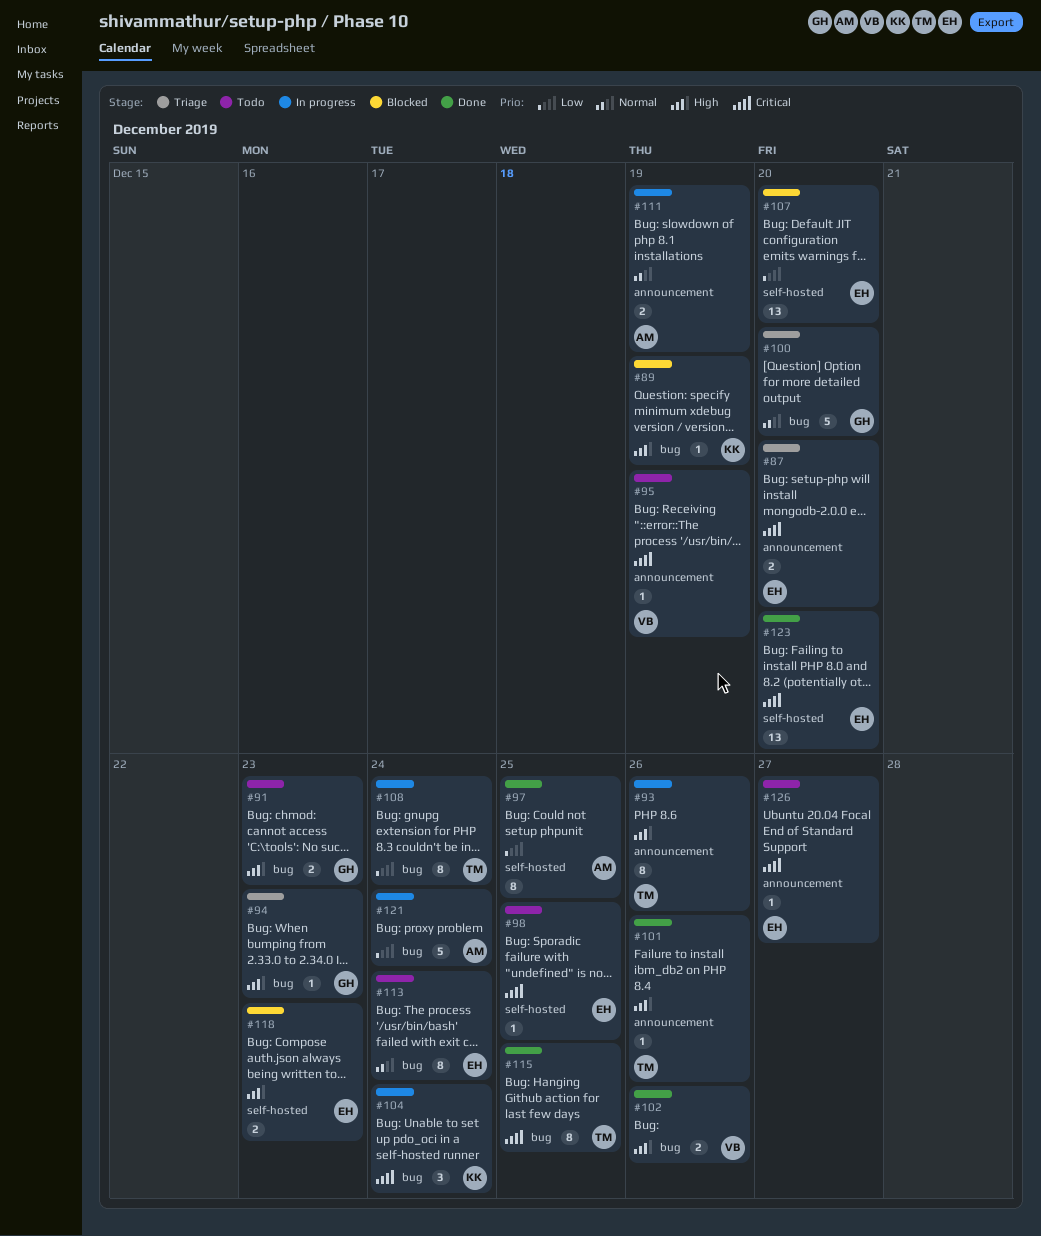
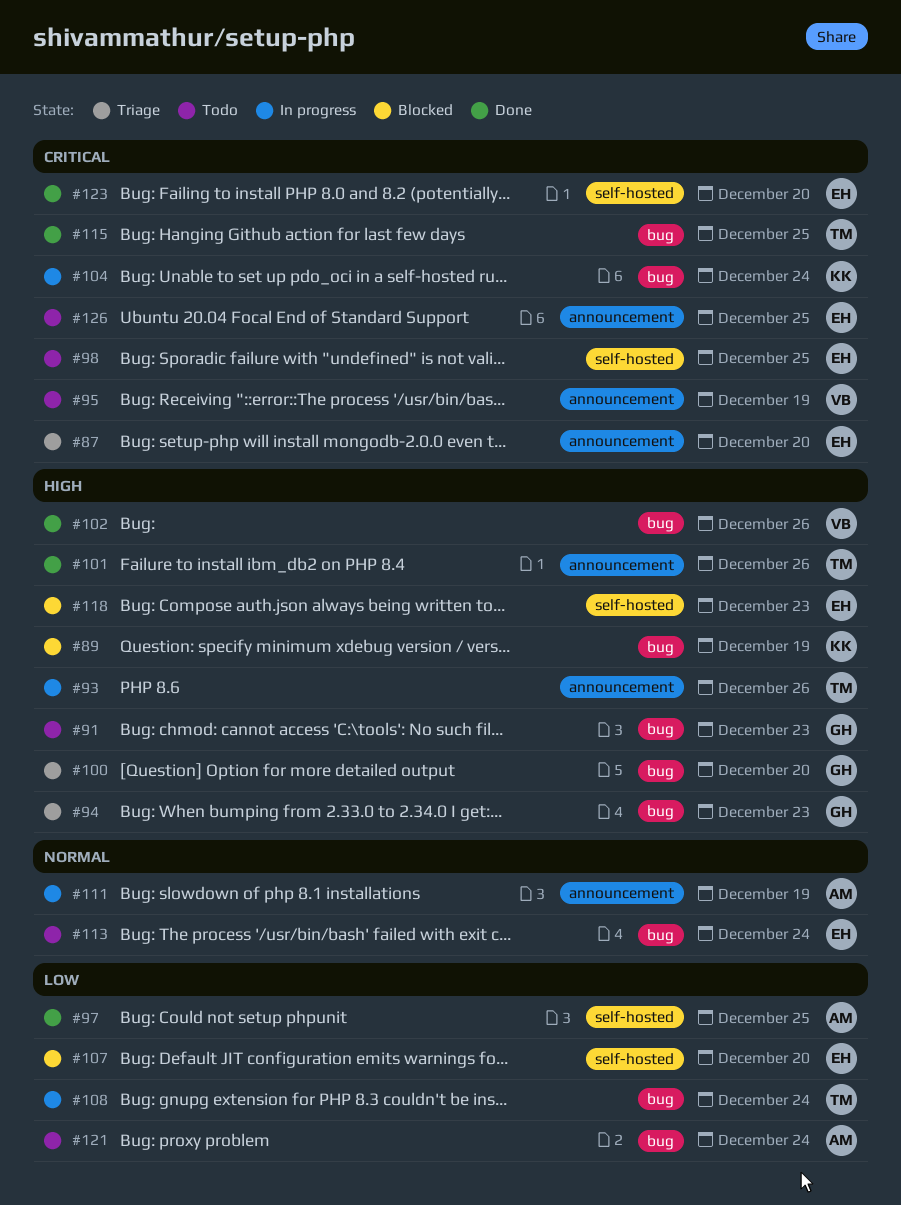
#100, priority: Normal -> High
#121, status: In progress -> Todo
#126, due: Dec 27 -> Dec 25

